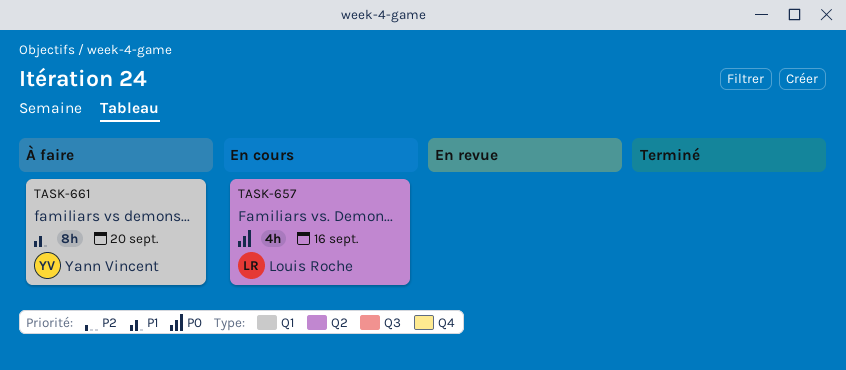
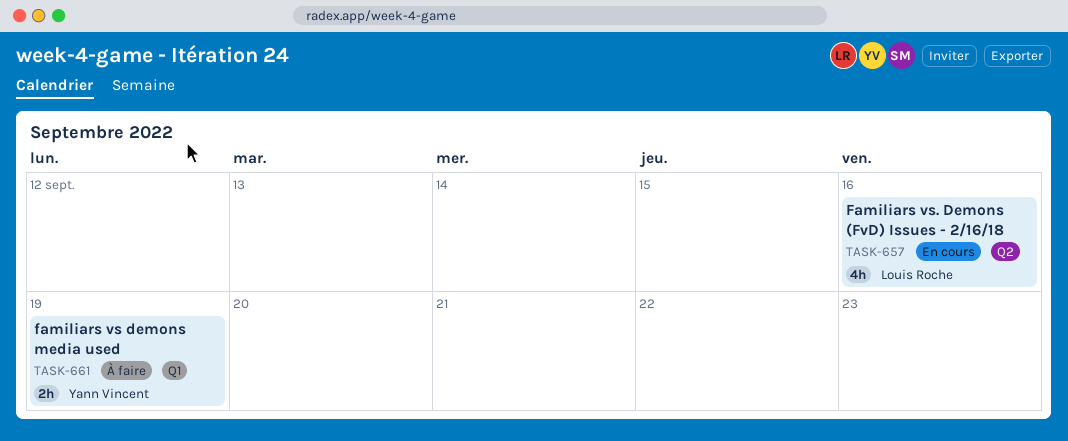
TASK-661, estimate: 8h -> 2h
TASK-661, due: Sep 20 -> Sep 19

